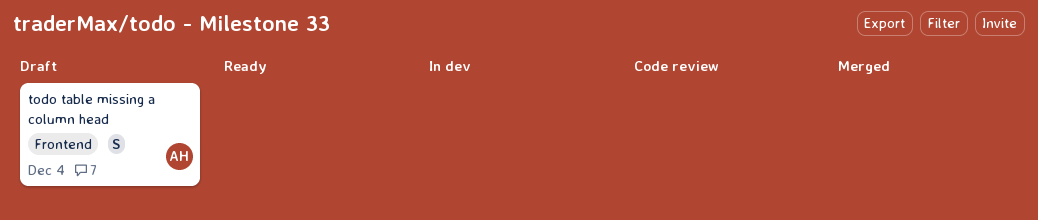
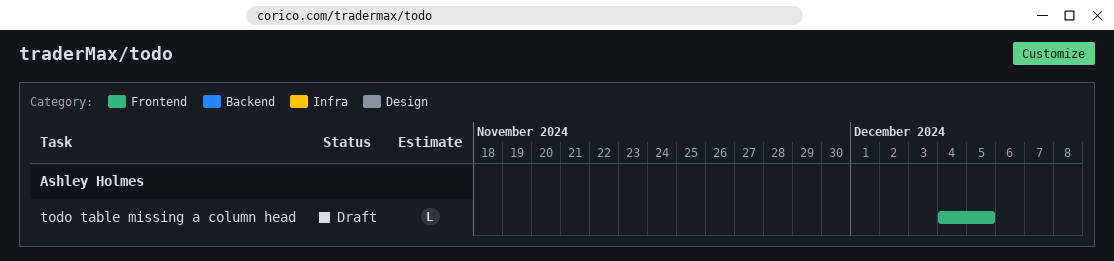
todo table missing a column head, estimate: S -> L
todo table missing a column head, due: Dec 4 -> Dec 5

